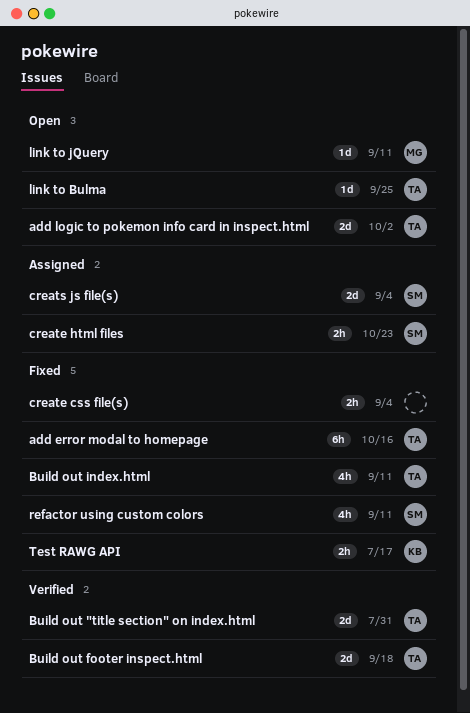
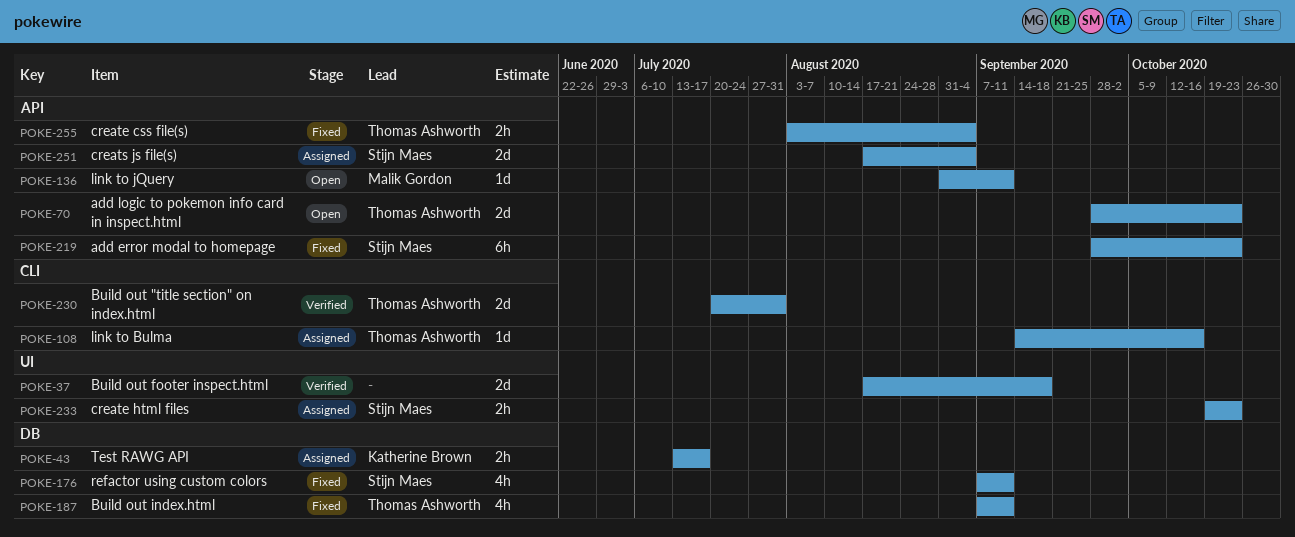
add error modal to homepage, owner: Thomas Ashworth -> Stijn Maes
add error modal to homepage, due: Oct 16 -> Oct 23
add logic to pokemon info card in inspect.html, due: Oct 2 -> Oct 23
Build out footer inspect.html, owner: Thomas Ashworth -> none
create css file(s), owner: none -> Thomas Ashworth
link to Bulma, status: Open -> Assigned
link to Bulma, due: Sep 25 -> Oct 16
Test RAWG API, status: Fixed -> Assigned

